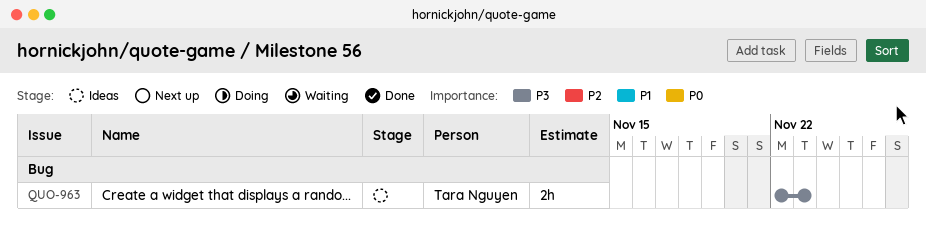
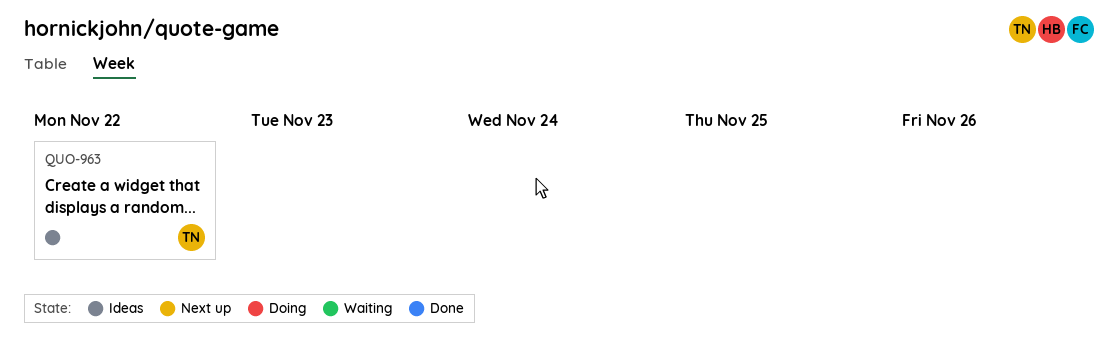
QUO-963, due: Nov 23 -> Nov 22

